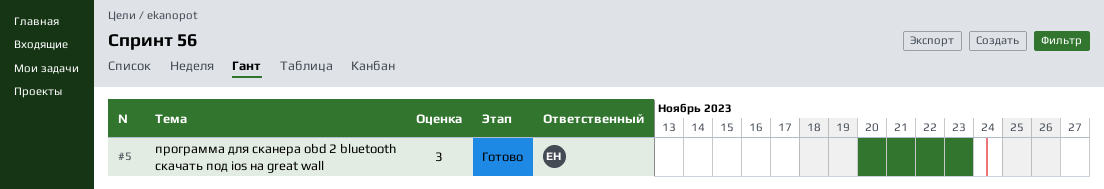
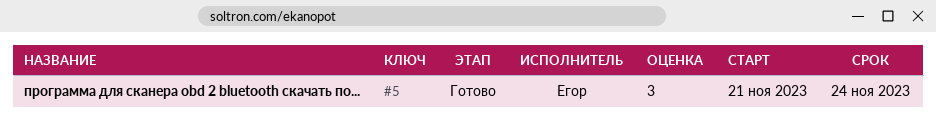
#5, start: Nov 20 -> Nov 21
#5, due: Nov 23 -> Nov 24

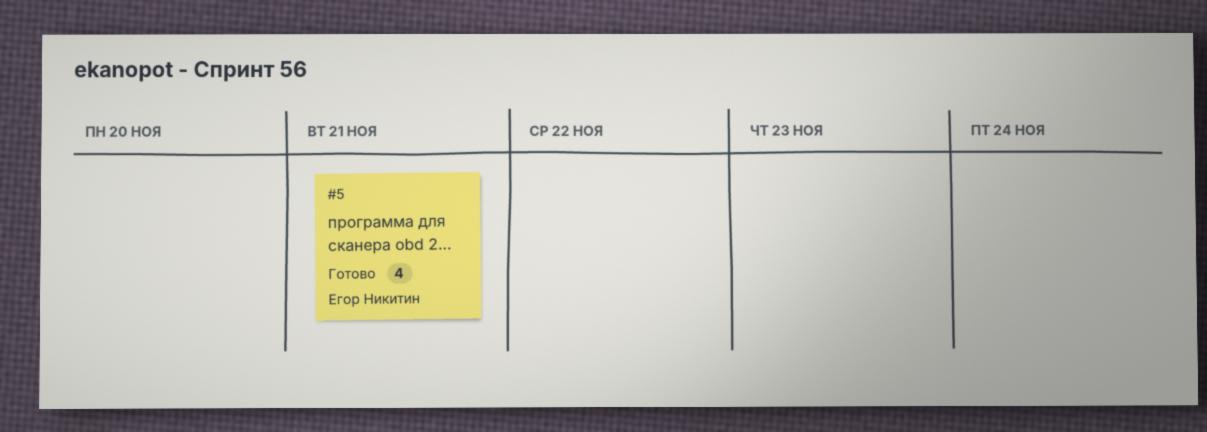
#5, estimate: 3 -> 4
#5, due: Nov 24 -> Nov 21

